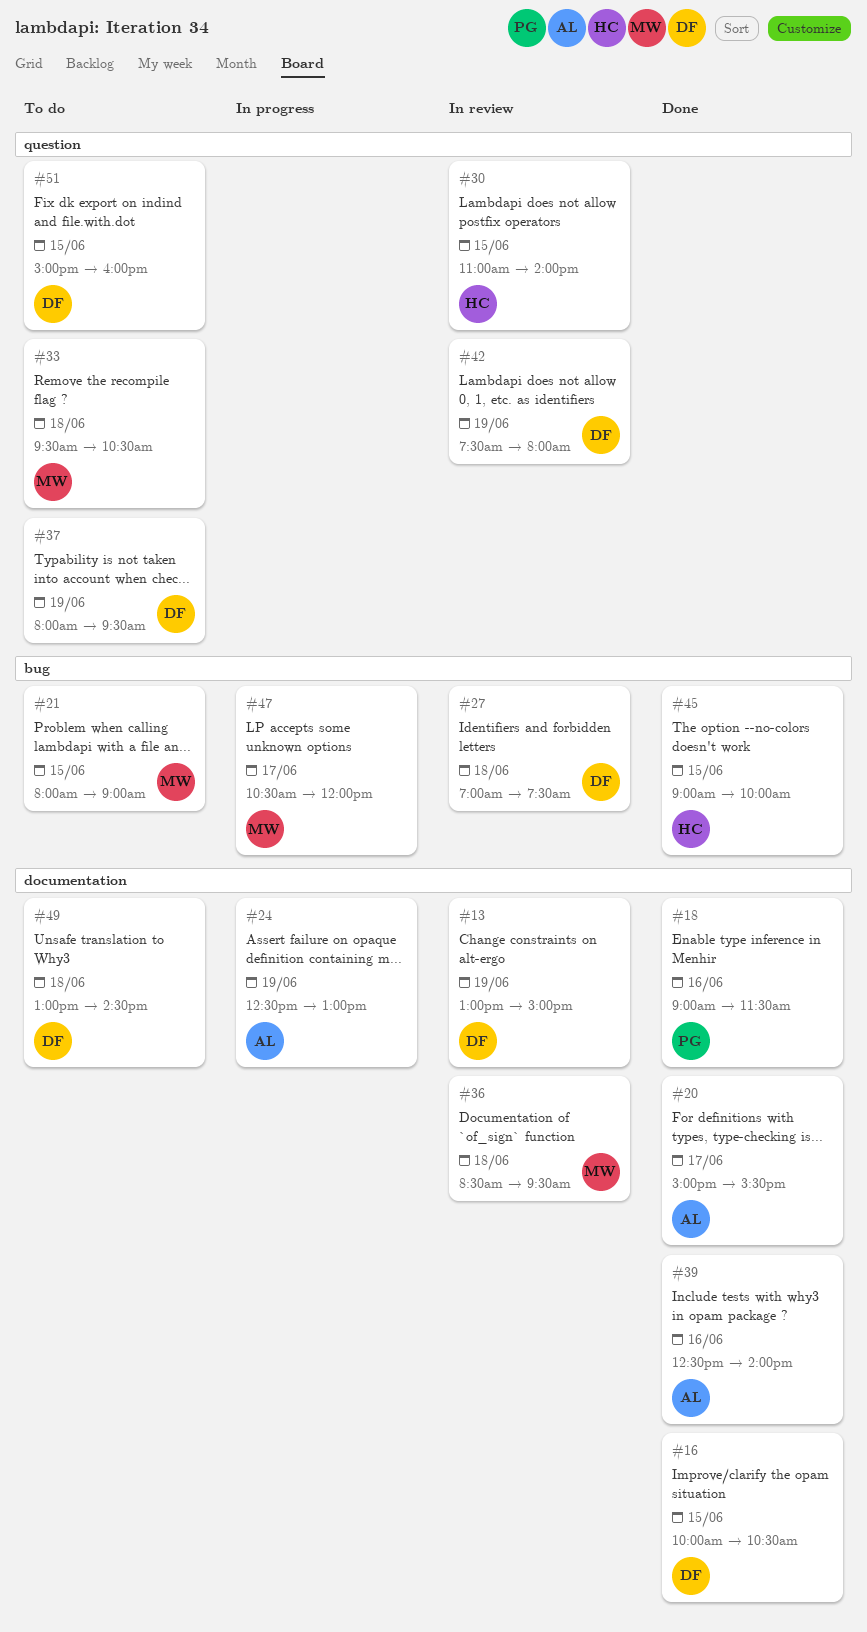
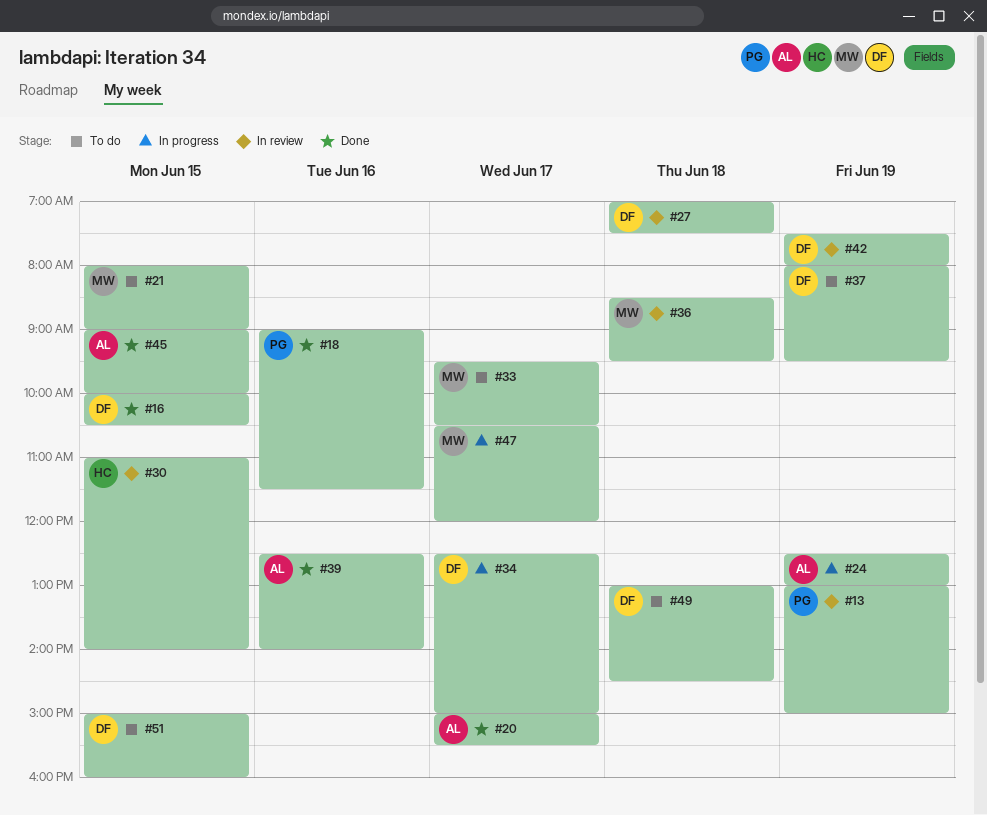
#13, owner: DF -> PG
#33, day: Jun 18 -> Jun 17
#34: none -> present
#45, owner: HC -> AL

